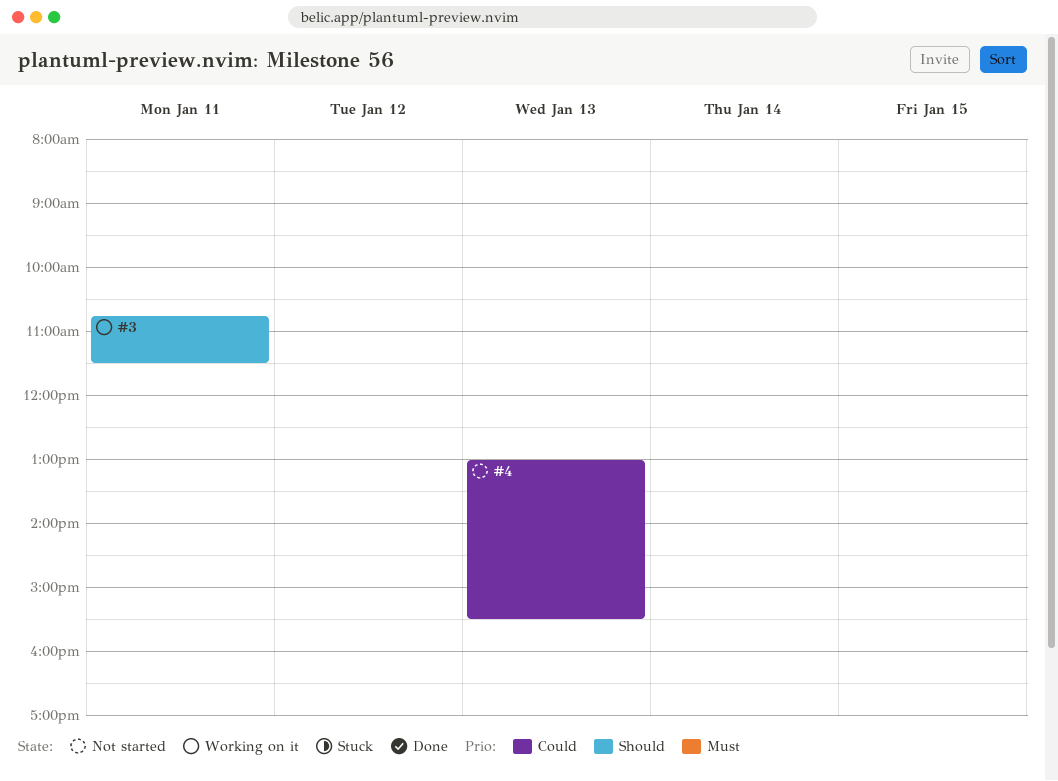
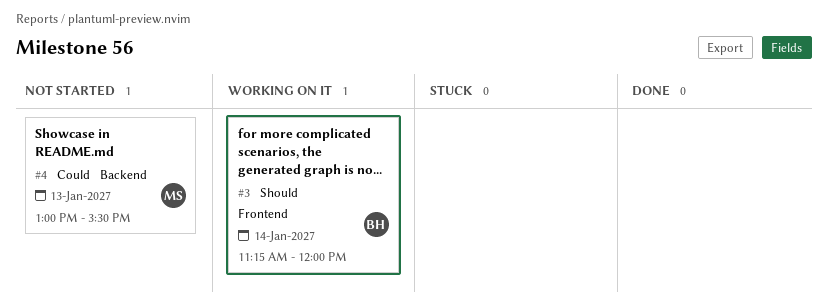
#3, day: Jan 11 -> Jan 14
#3, begins: 10:45 -> 11:15
#3, ends: 11:30 -> 12:00

